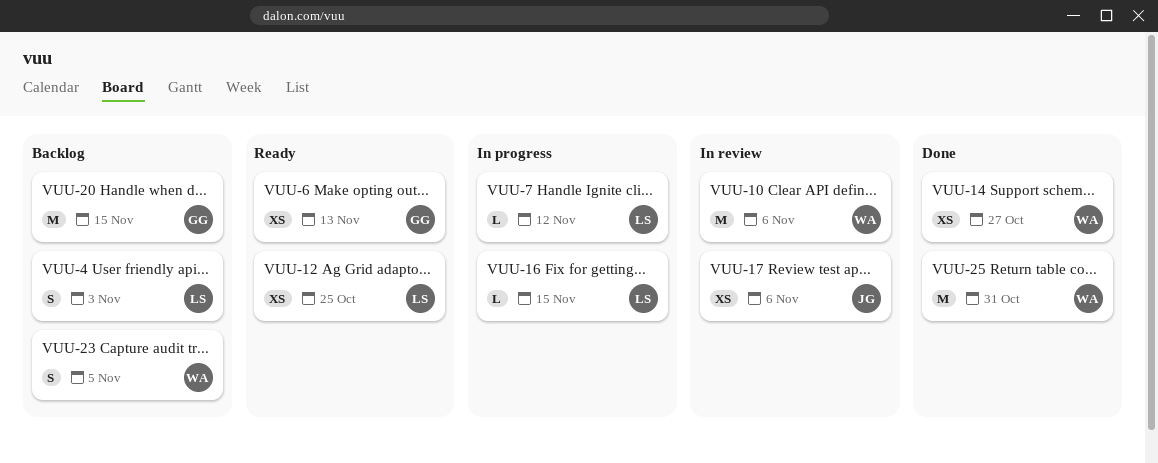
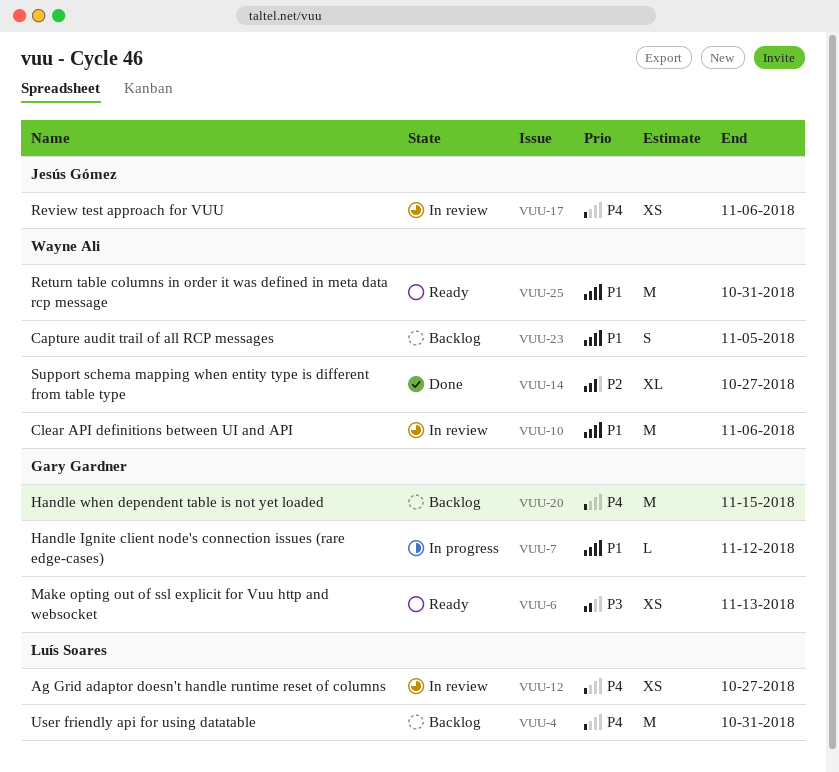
VUU-4, estimate: S -> M
VUU-4, due: Nov 3 -> Oct 31
VUU-7, owner: Luís Soares -> Gary Gardner
VUU-12, status: Ready -> In review
VUU-12, due: Oct 25 -> Oct 27
VUU-14, estimate: XS -> XL
VUU-16: present -> none
VUU-25, status: Done -> Ready

